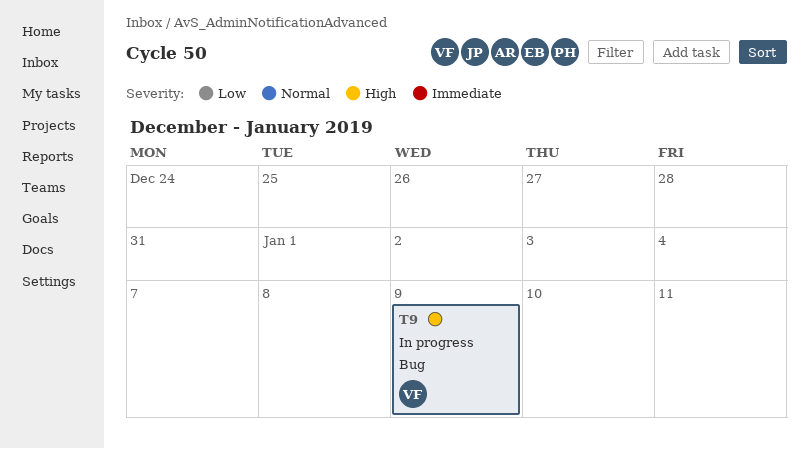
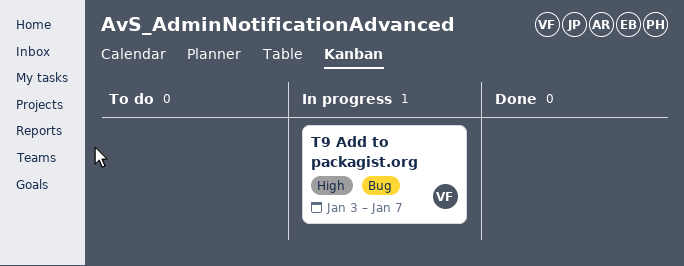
T9, due: Jan 9 -> Jan 7

